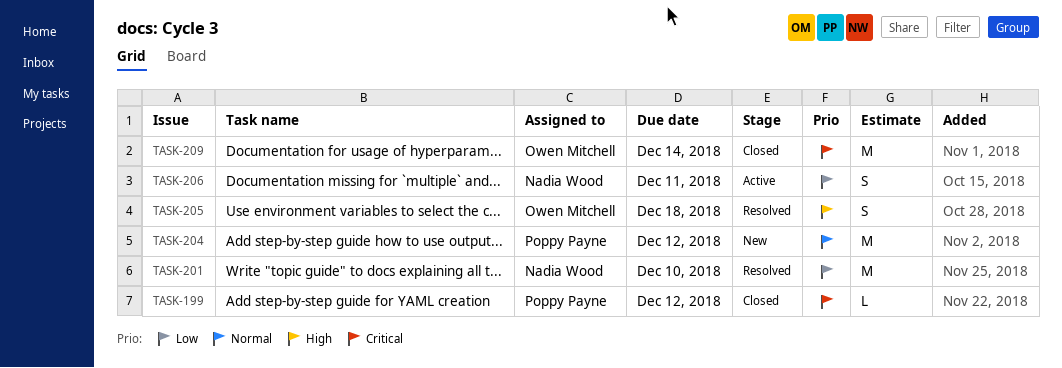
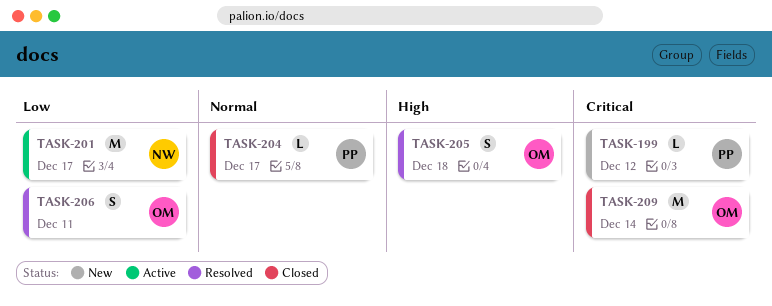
TASK-199, status: Closed -> New
TASK-201, status: Resolved -> Active
TASK-201, due: Dec 10 -> Dec 17
TASK-204, status: New -> Closed
TASK-204, estimate: M -> L
TASK-204, due: Dec 12 -> Dec 17
TASK-206, status: Active -> Resolved
TASK-206, owner: Nadia Wood -> Owen Mitchell

